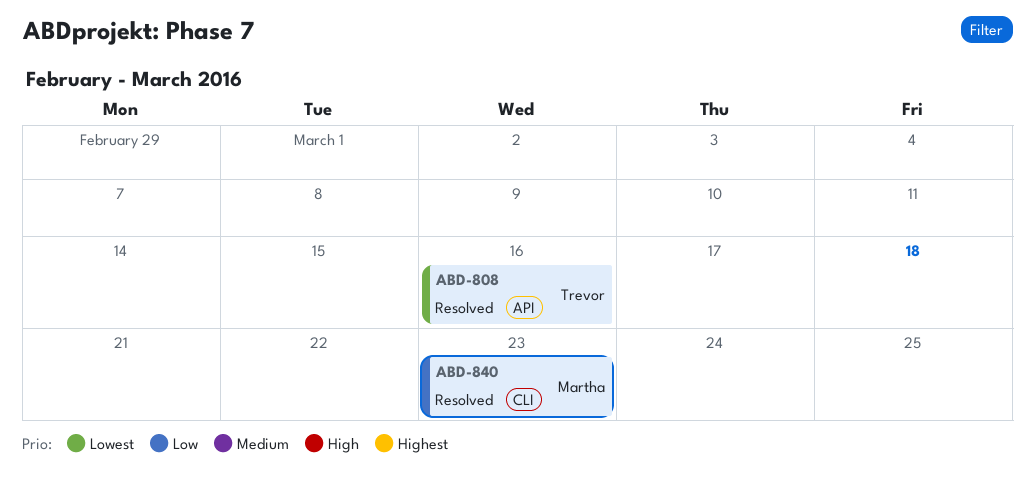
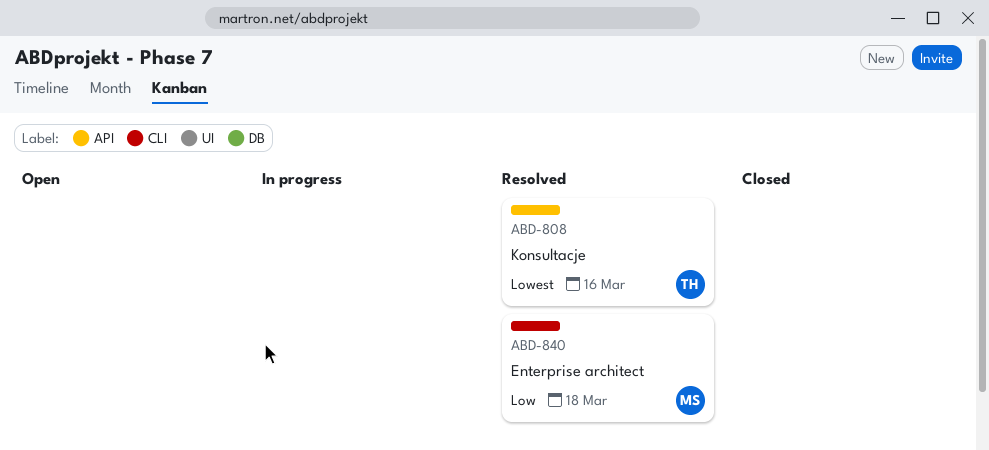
ABD-840, due: Mar 23 -> Mar 18

